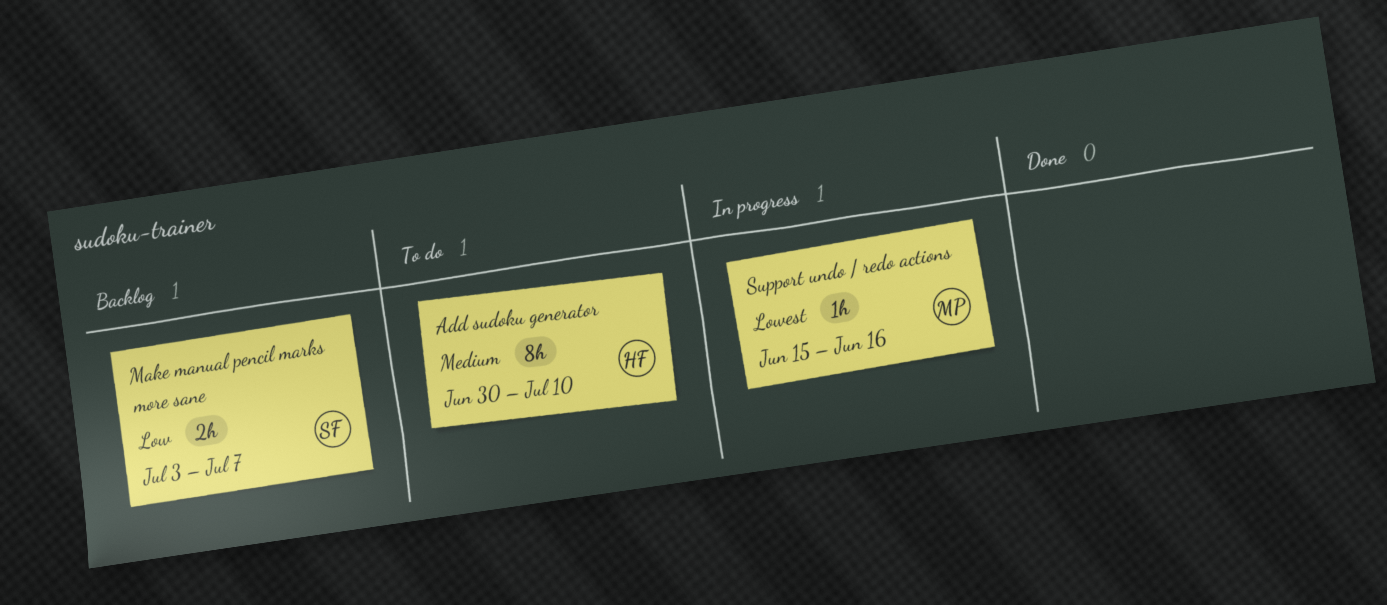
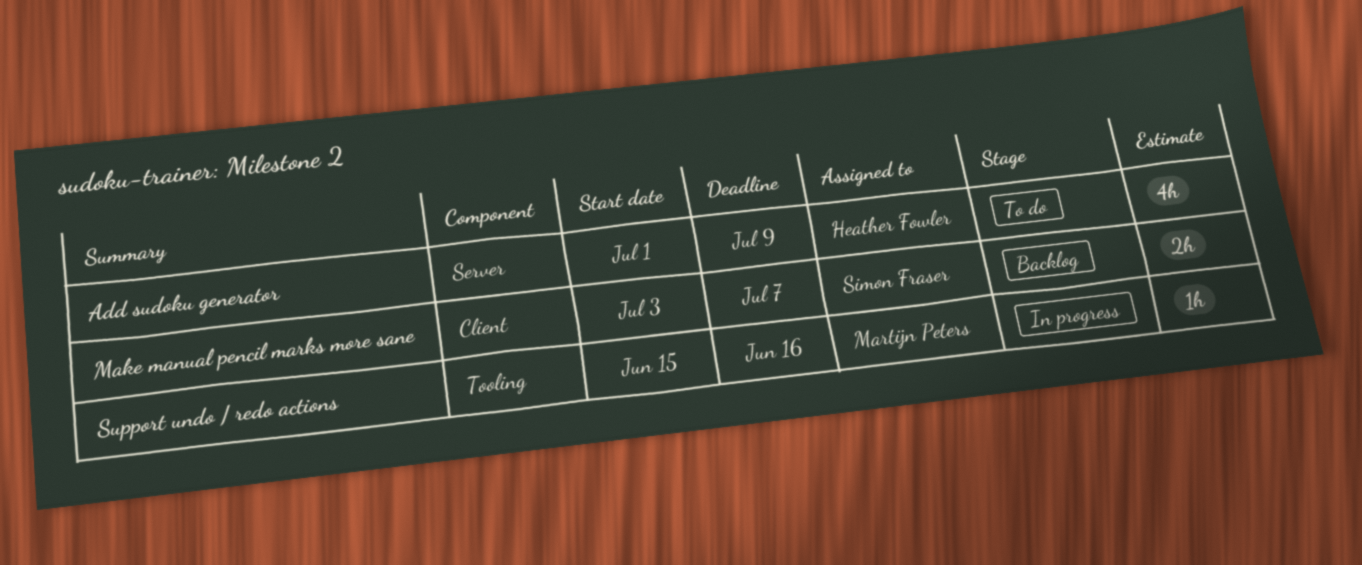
Add sudoku generator, estimate: 8h -> 4h
Add sudoku generator, start: Jun 30 -> Jul 1
Add sudoku generator, due: Jul 10 -> Jul 9

